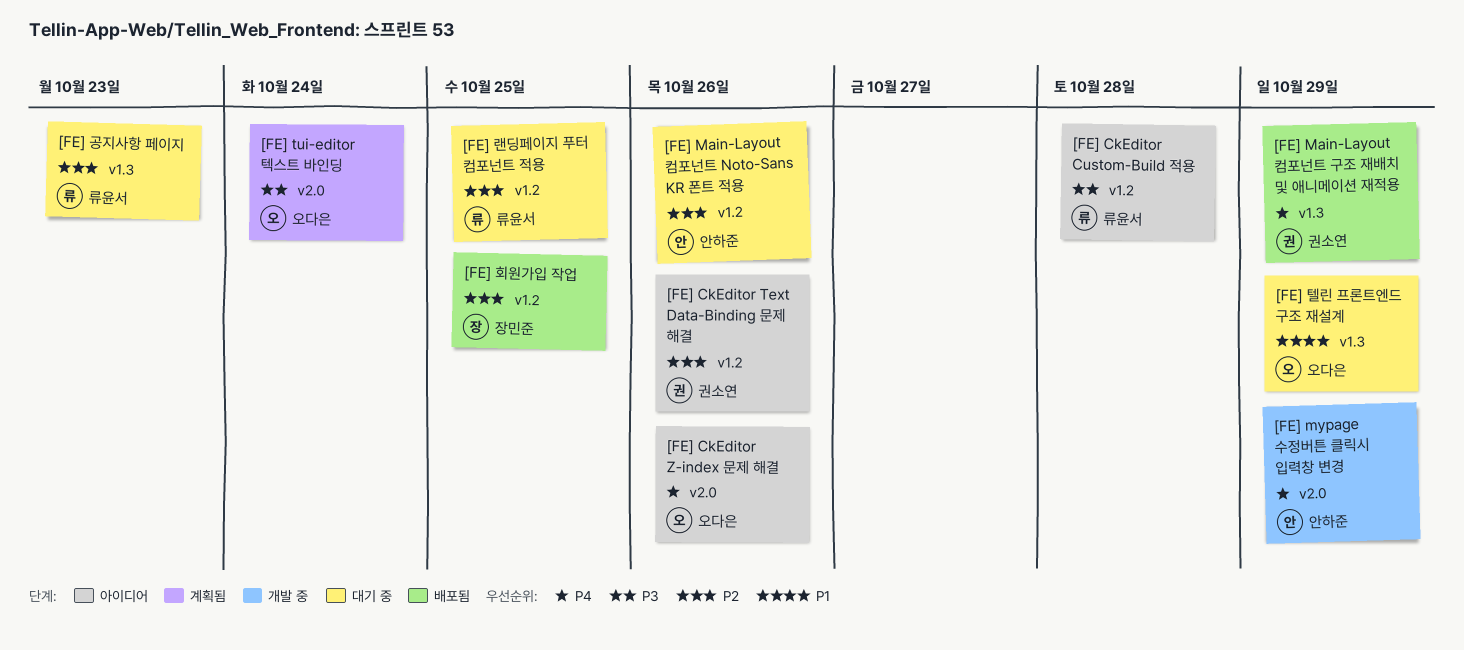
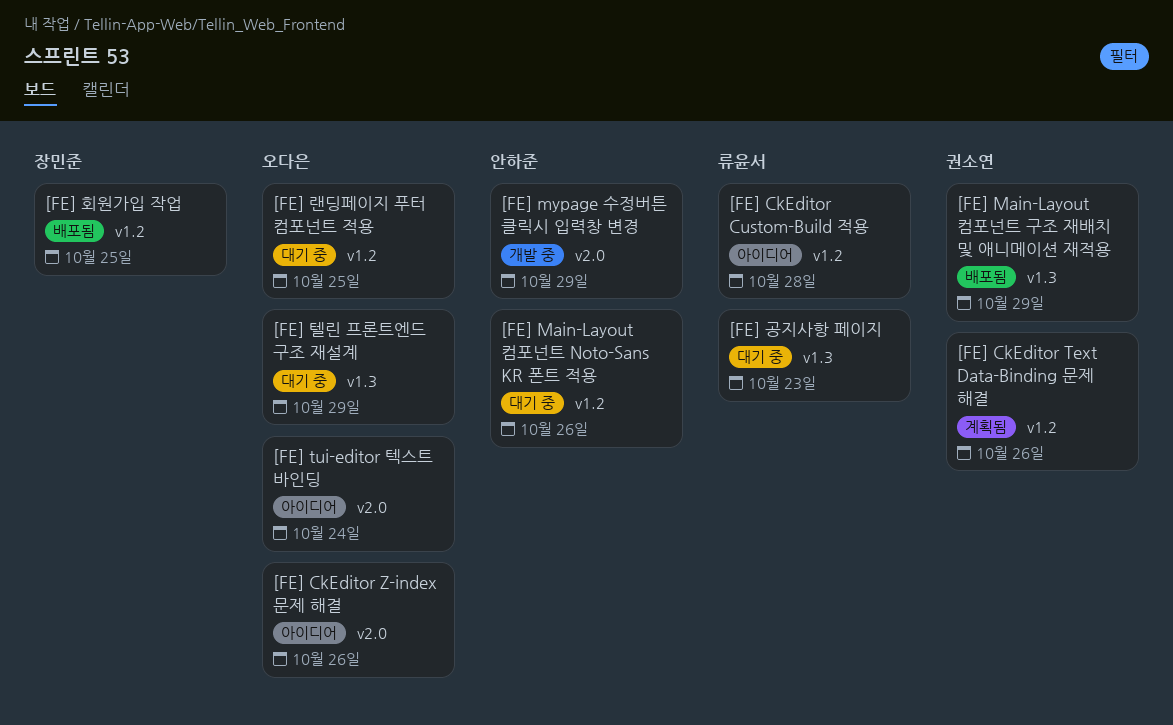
[FE] CkEditor Text Data-Binding 문제 해결, status: 아이디어 -> 계획됨
[FE] tui-editor 텍스트 바인딩, status: 계획됨 -> 아이디어
[FE] 랜딩페이지 푸터 컴포넌트 적용, owner: 류윤서 -> 오다은

